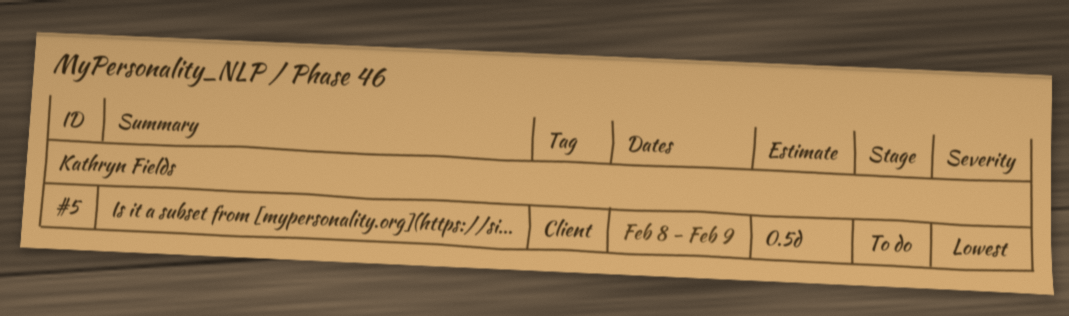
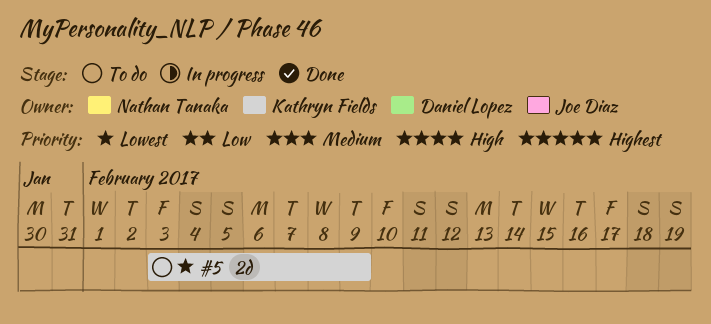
#5, estimate: 0.5d -> 2d
#5, start: Feb 8 -> Feb 3

